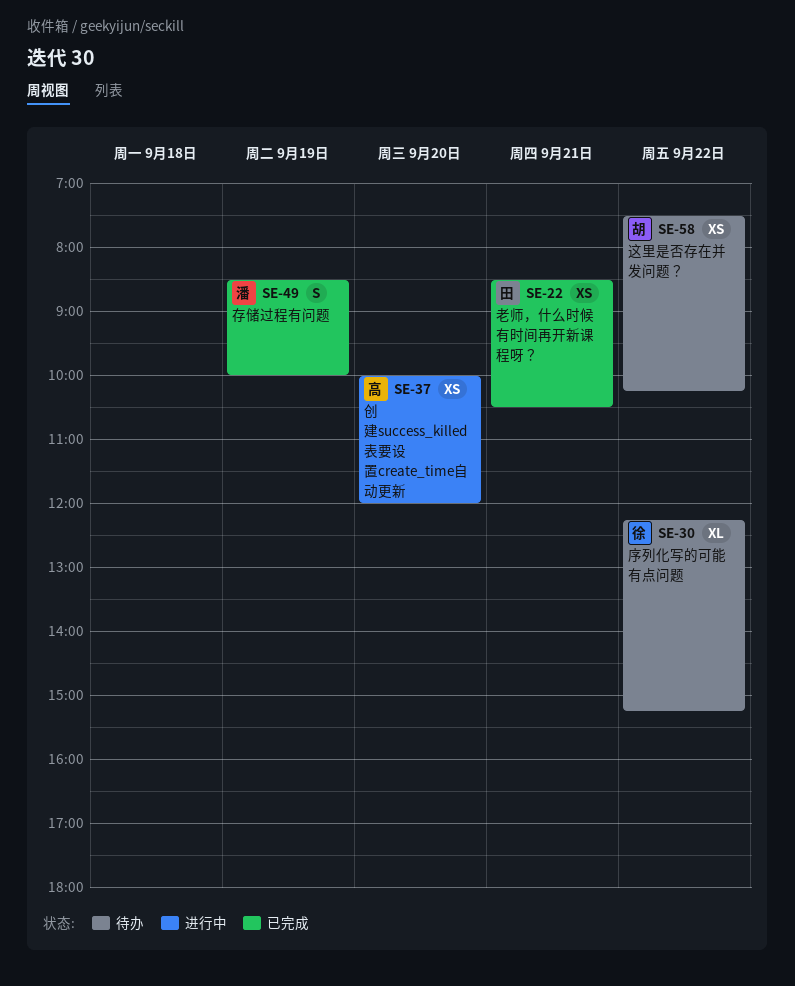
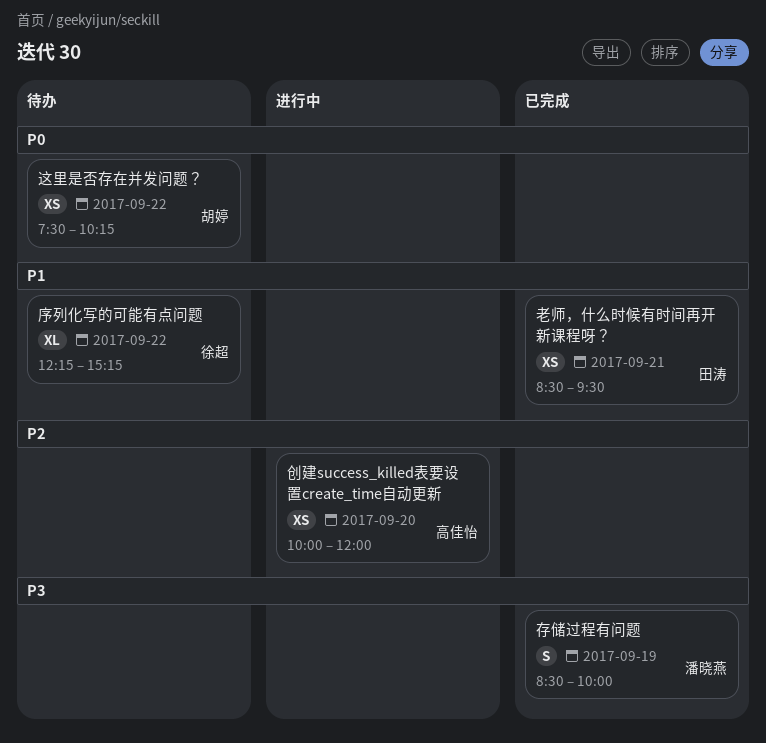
老师，什么时候有时间再开新课程呀？, ends: 10:30 -> 09:30

